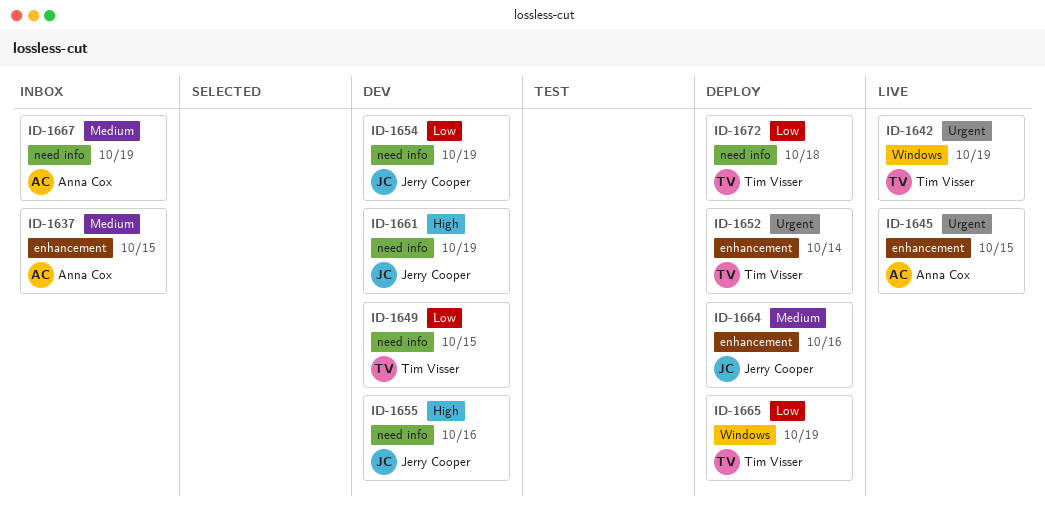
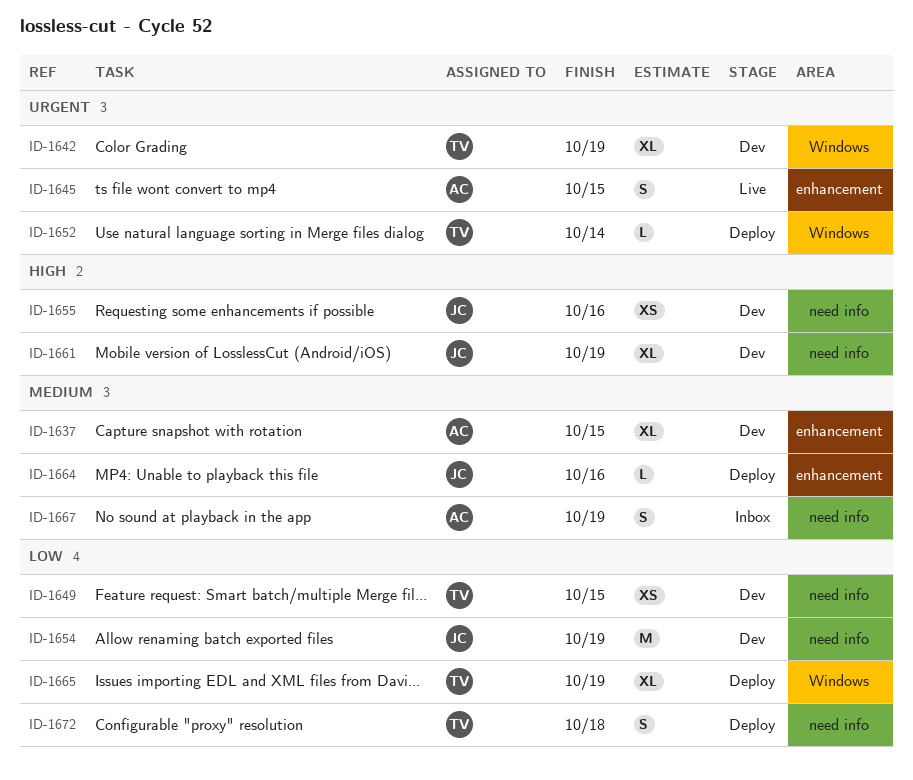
ID-1637, status: Inbox -> Dev
ID-1642, status: Live -> Dev
ID-1652, label: enhancement -> Windows

